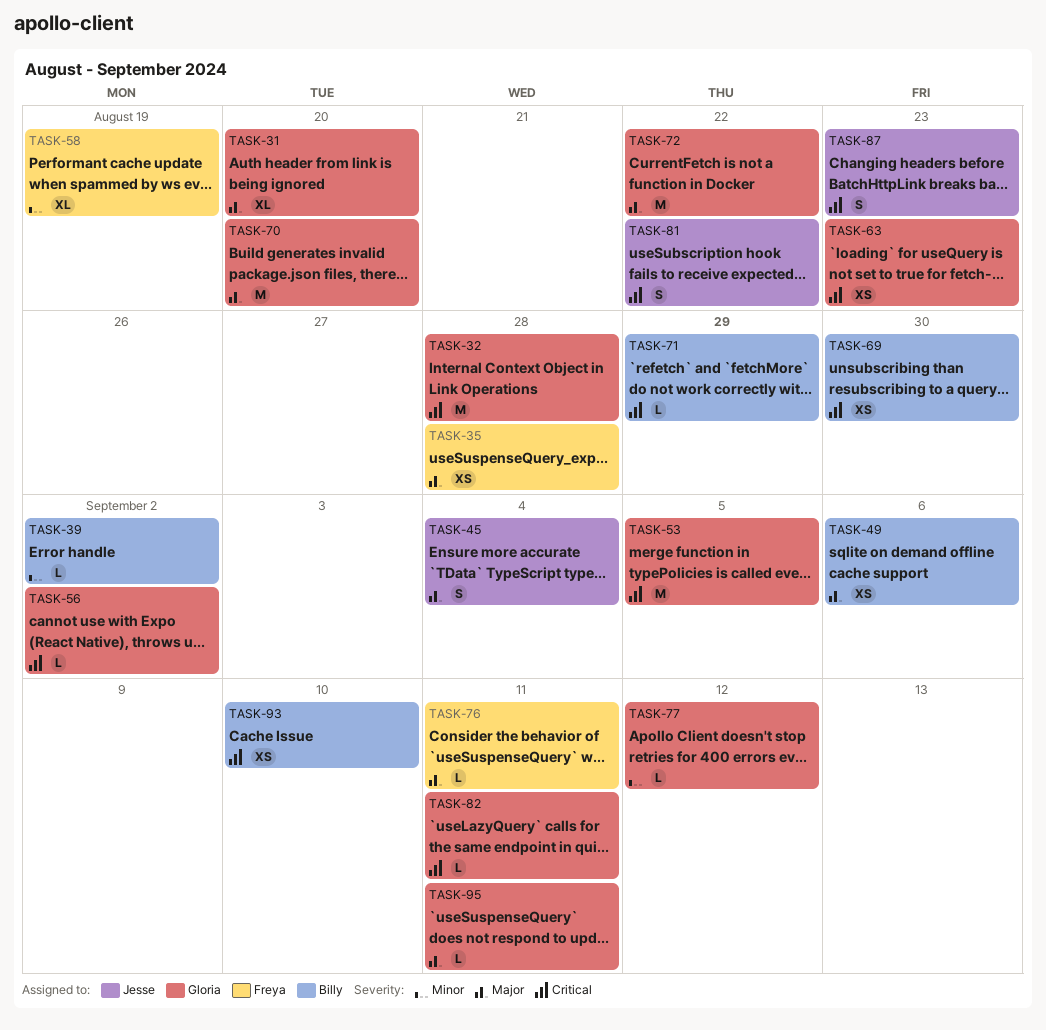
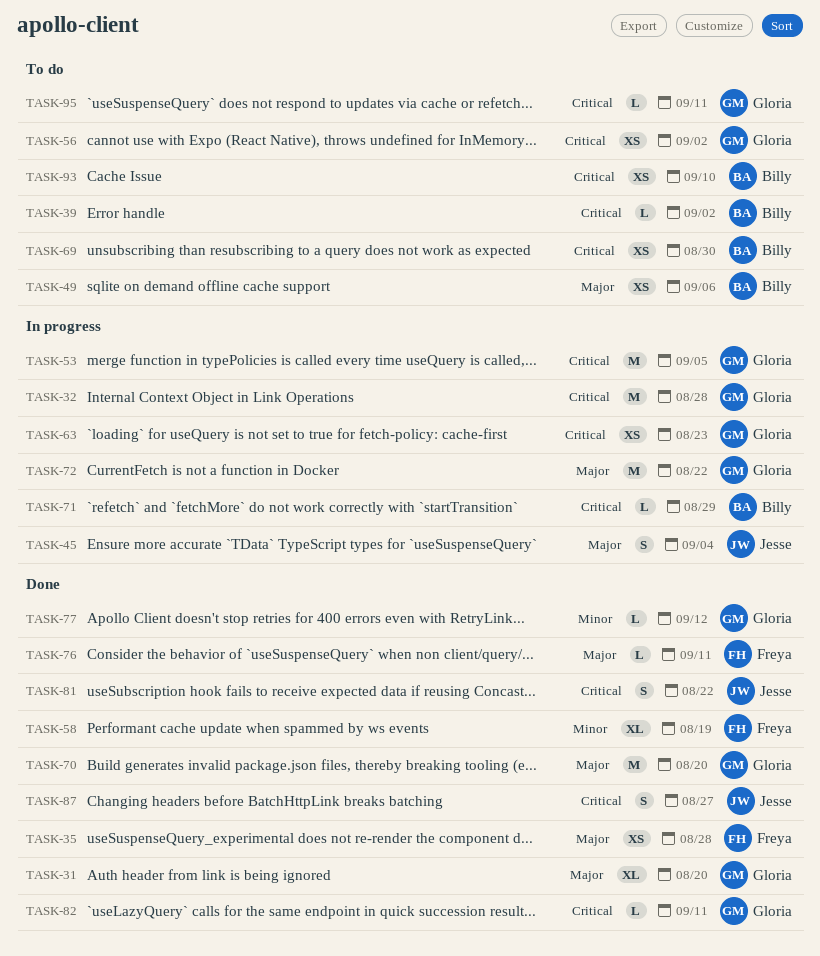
TASK-39, priority: Minor -> Critical
TASK-56, estimate: L -> XS
TASK-87, due: Aug 23 -> Aug 27
TASK-95, priority: Major -> Critical

